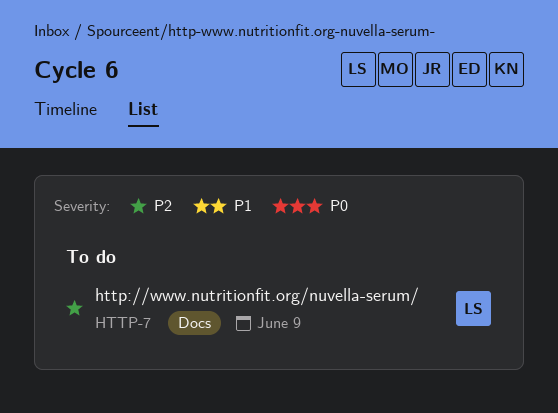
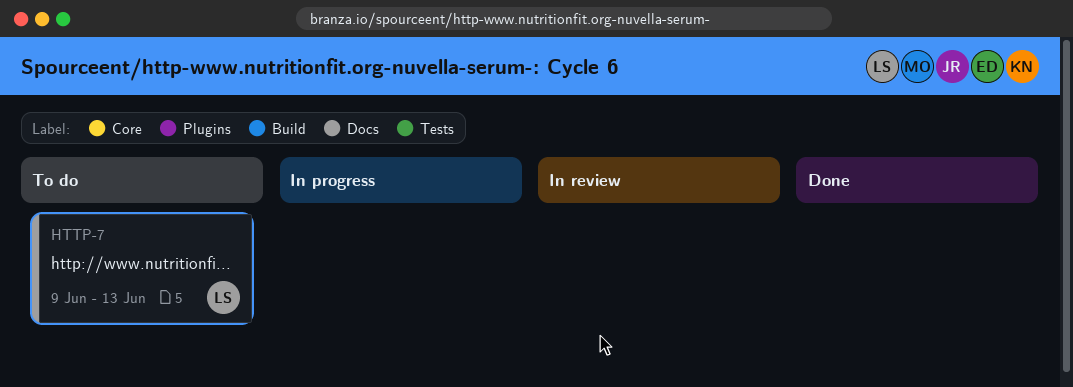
HTTP-7, due: Jun 9 -> Jun 13

